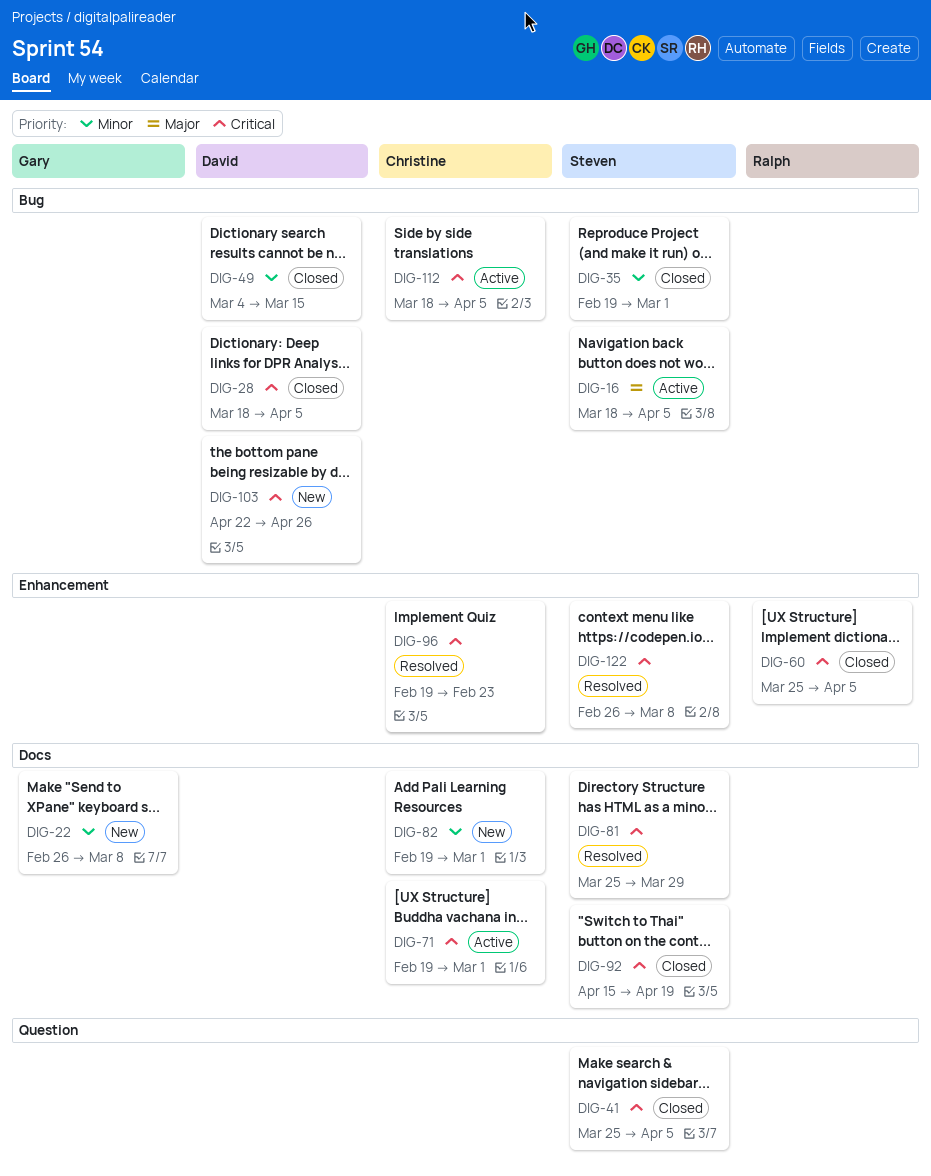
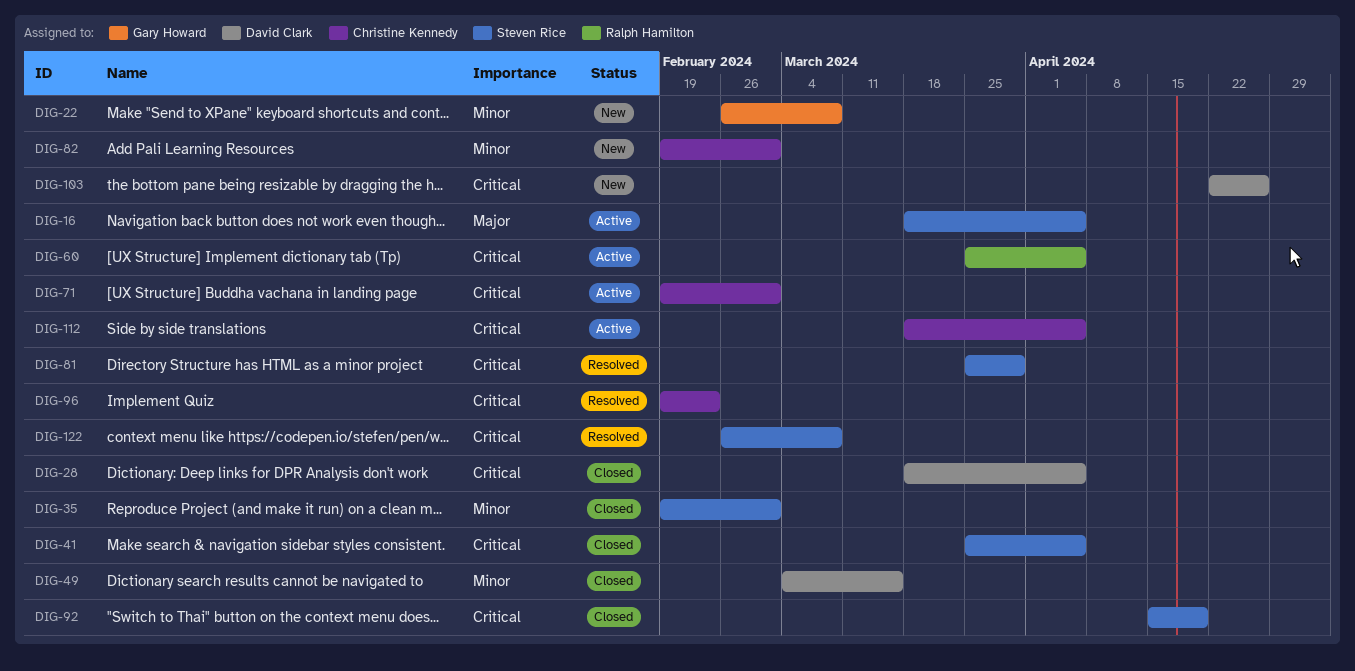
DIG-60, status: Closed -> Active

